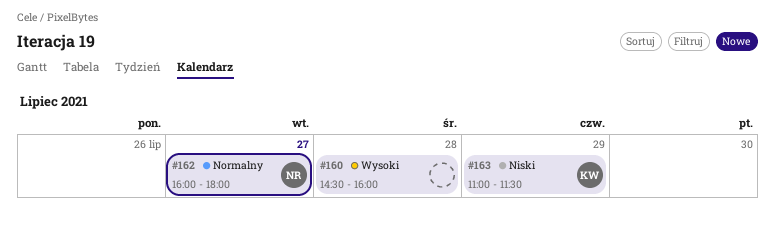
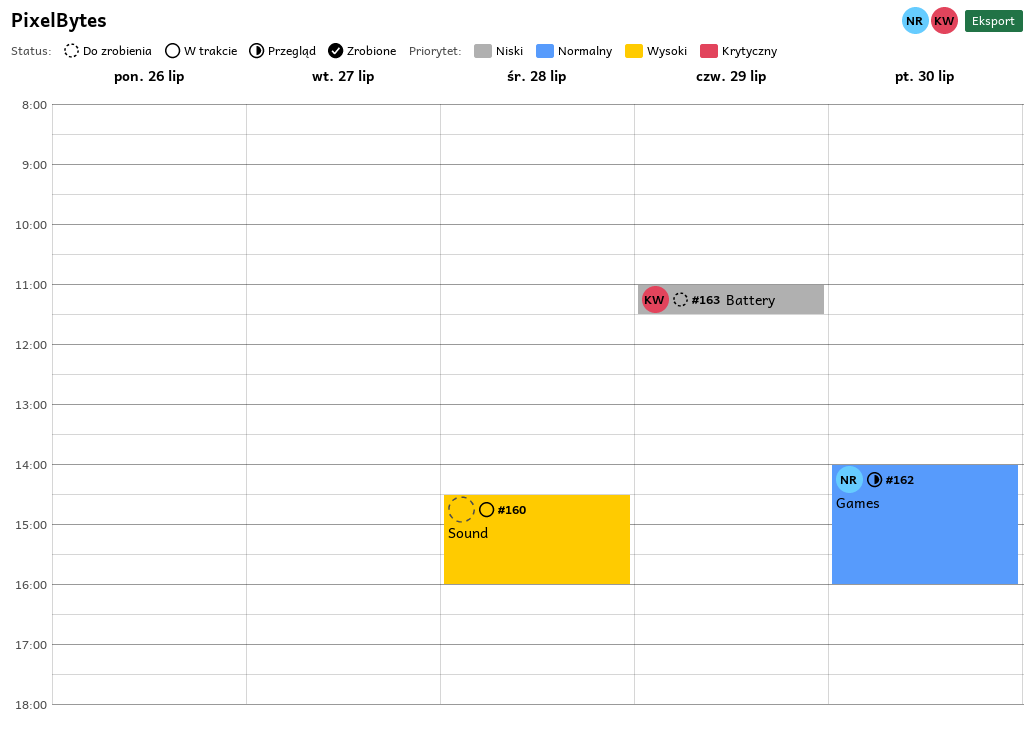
#162, day: Jul 27 -> Jul 30
#162, begins: 16:00 -> 14:00
#162, ends: 18:00 -> 16:00

